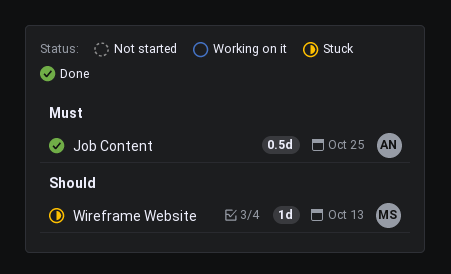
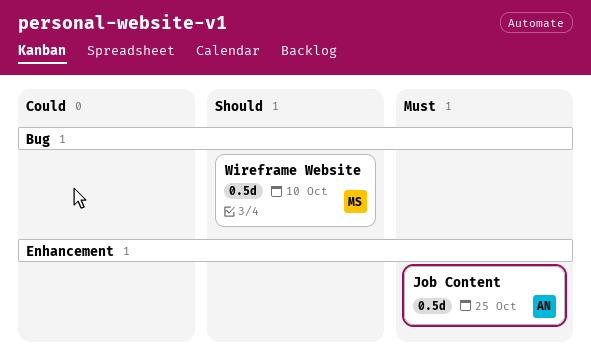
Wireframe Website, estimate: 1d -> 0.5d
Wireframe Website, due: Oct 13 -> Oct 10

